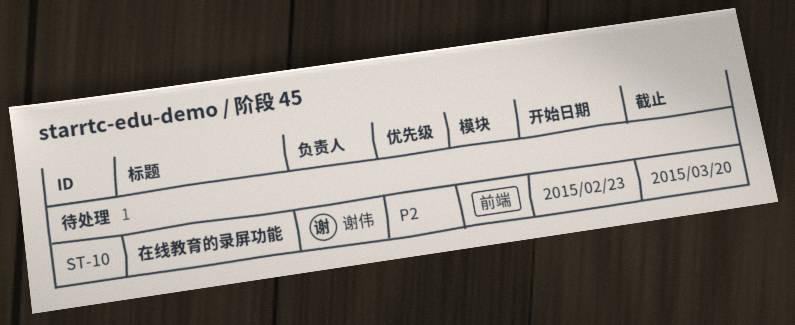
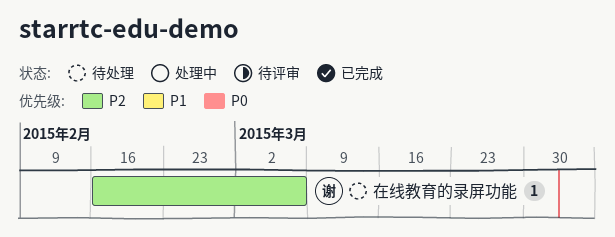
在线教育的录屏功能, start: Feb 23 -> Feb 16
在线教育的录屏功能, due: Mar 20 -> Mar 6

